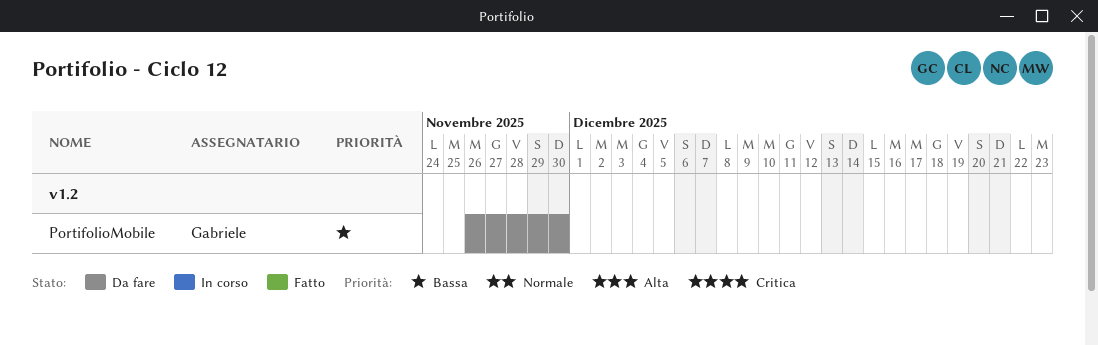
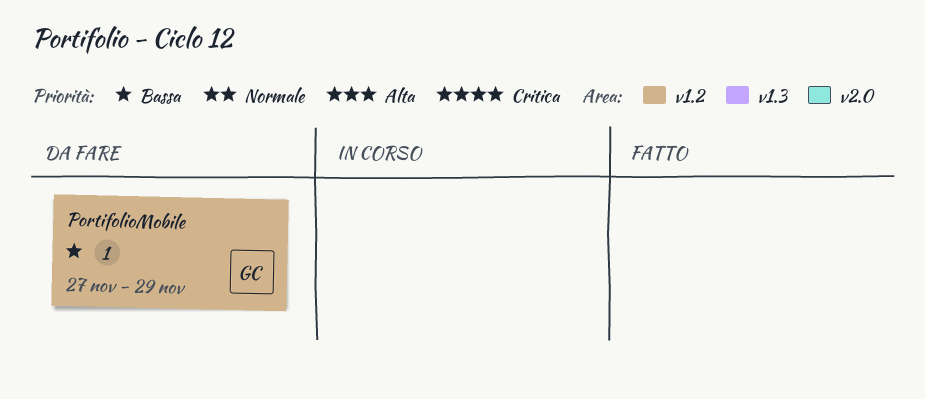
PortifolioMobile, start: Nov 26 -> Nov 27
PortifolioMobile, due: Nov 30 -> Nov 29

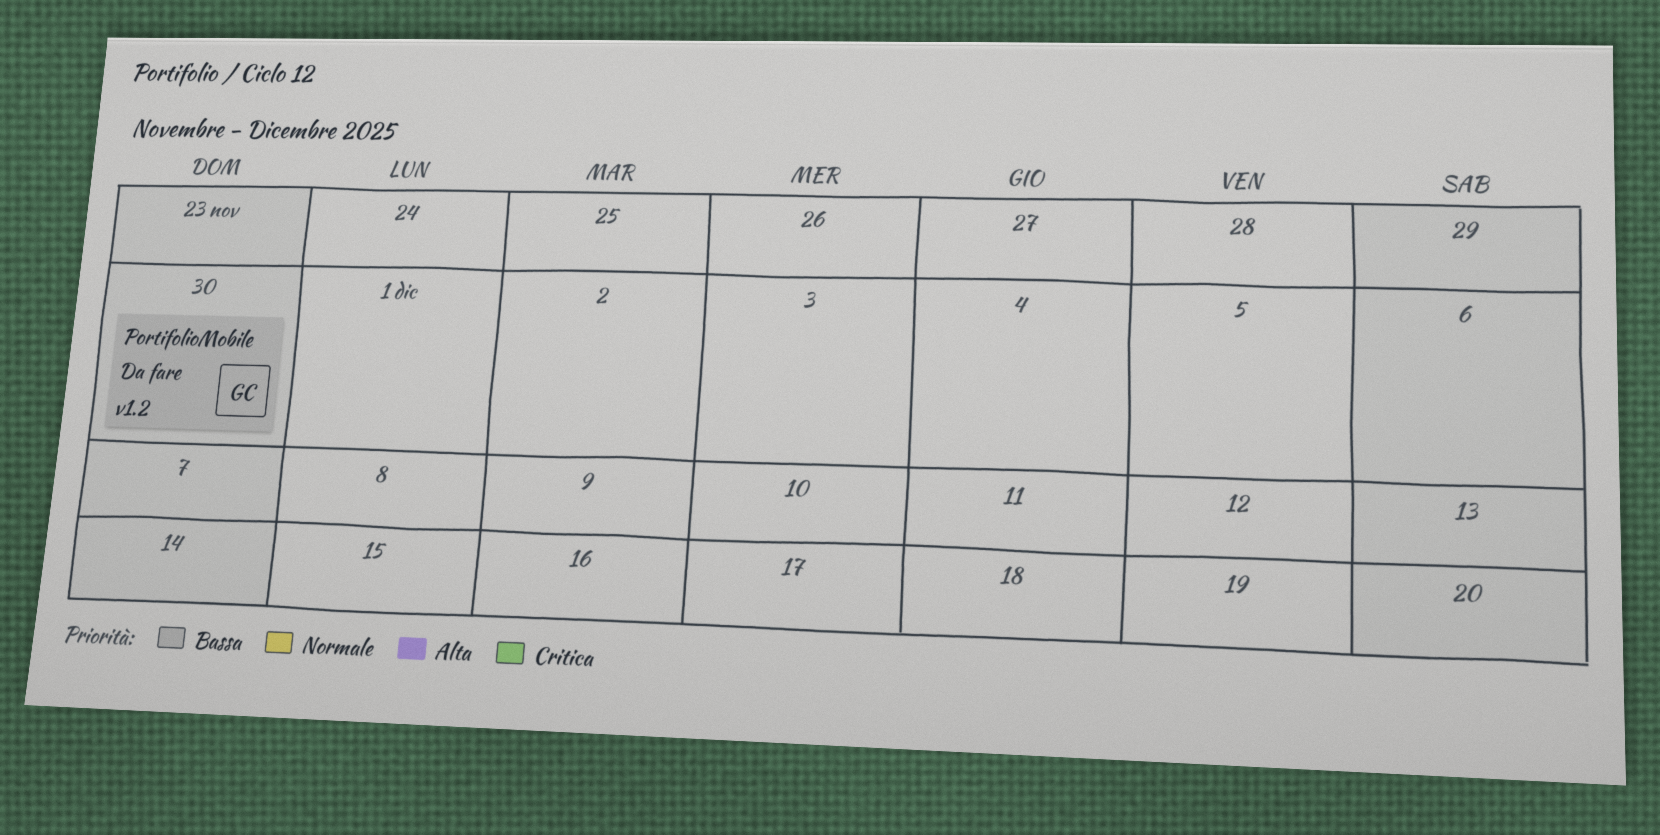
PortifolioMobile, due: Nov 29 -> Nov 30

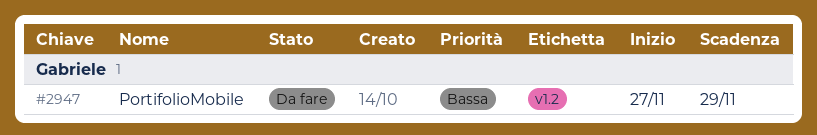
PortifolioMobile, due: Nov 30 -> Nov 29

